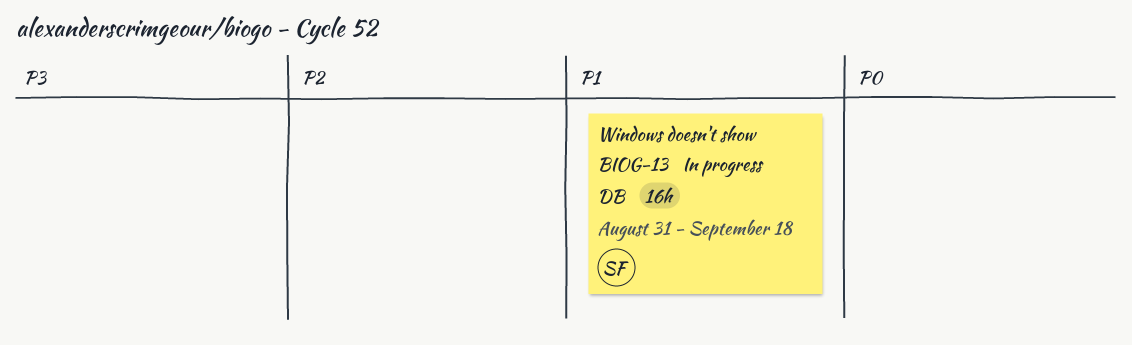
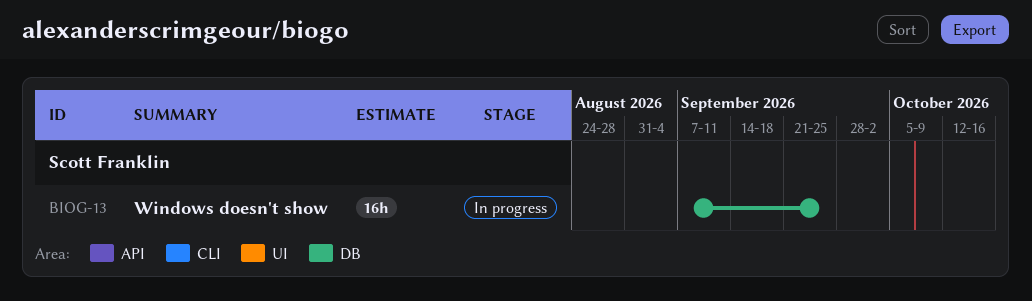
BIOG-13, start: Aug 31 -> Sep 7
BIOG-13, due: Sep 18 -> Sep 25

